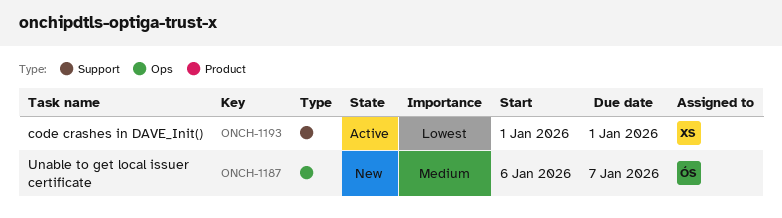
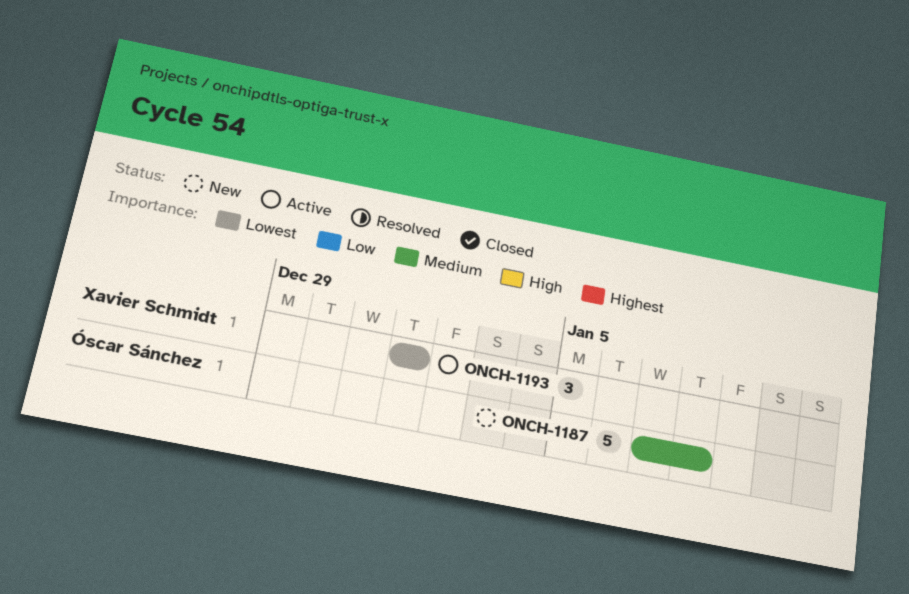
ONCH-1187, start: Jan 6 -> Jan 7
ONCH-1187, due: Jan 7 -> Jan 8

